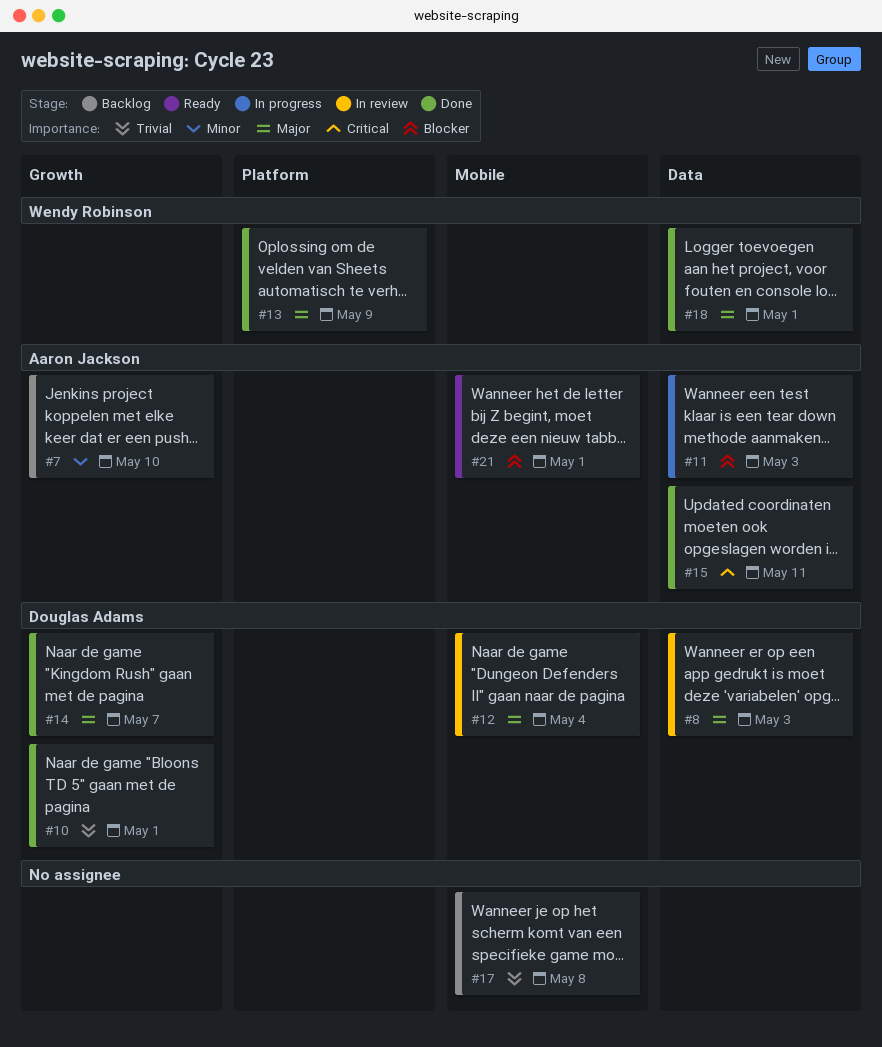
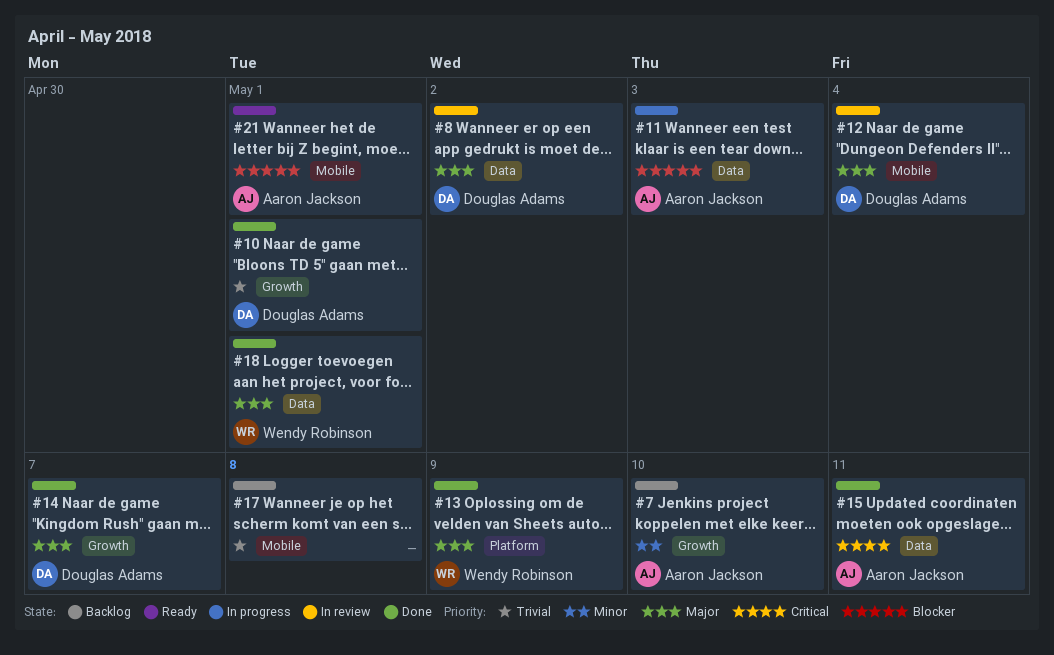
#8, due: May 3 -> May 2

